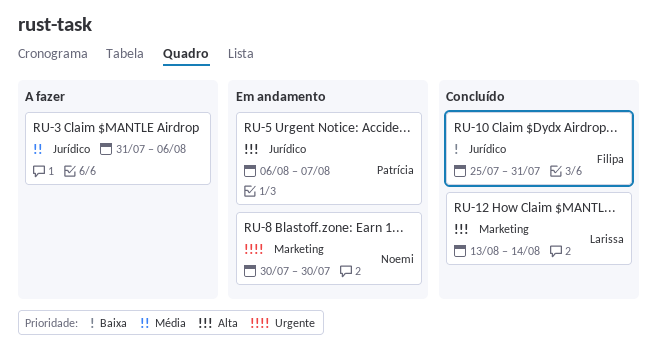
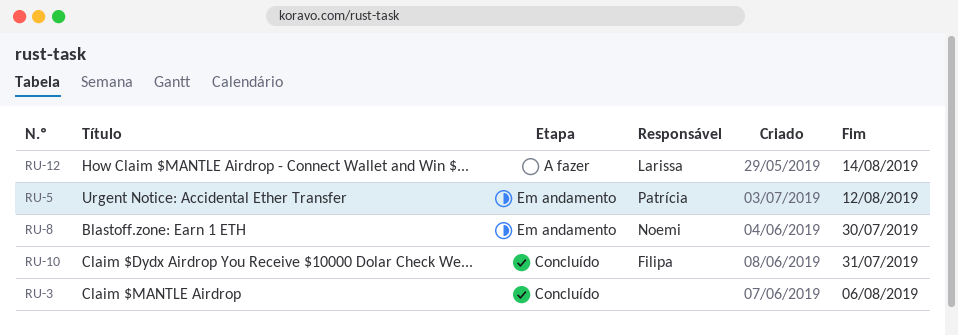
RU-3, status: A fazer -> Concluído
RU-5, due: Aug 7 -> Aug 12
RU-12, status: Concluído -> A fazer

